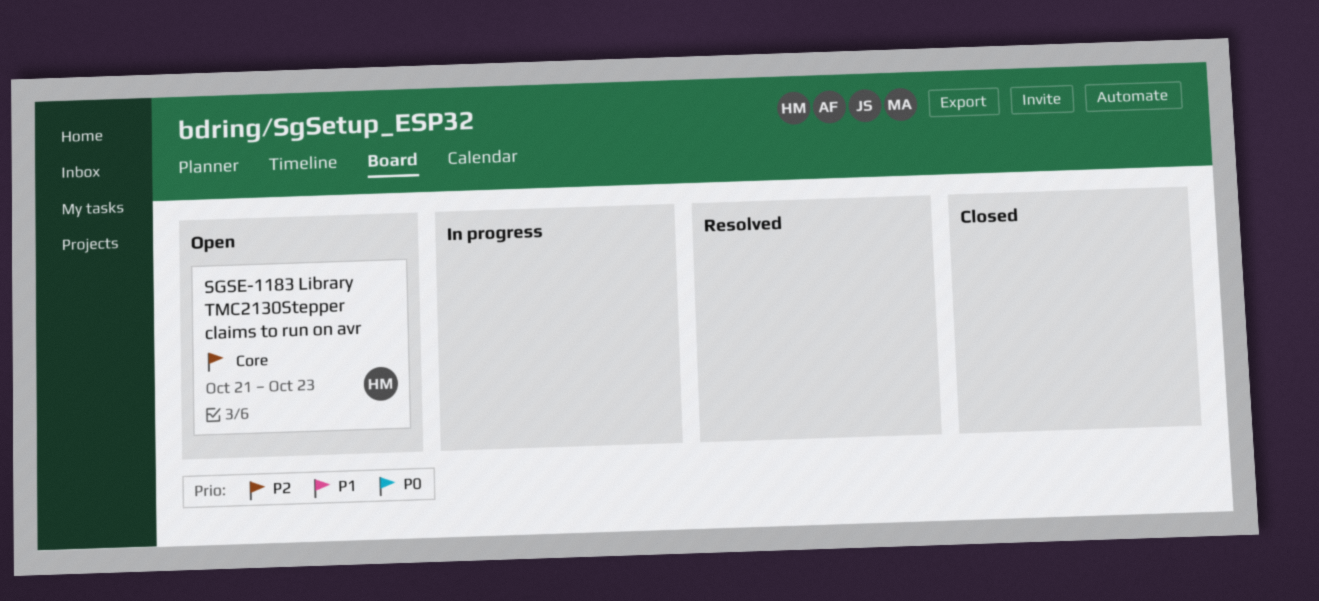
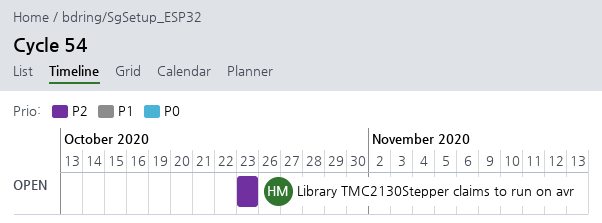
Library TMC2130Stepper claims to run on avr, start: Oct 21 -> Oct 23

